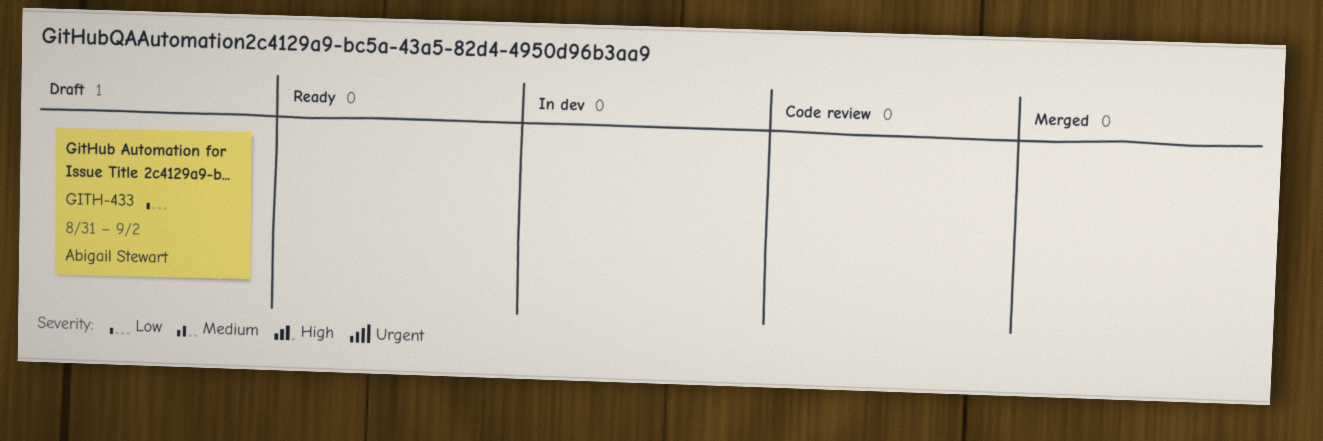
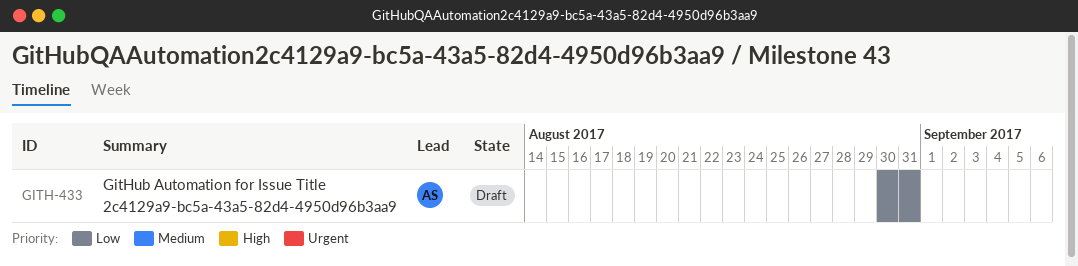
GITH-433, start: Aug 31 -> Aug 30
GITH-433, due: Sep 2 -> Aug 31

